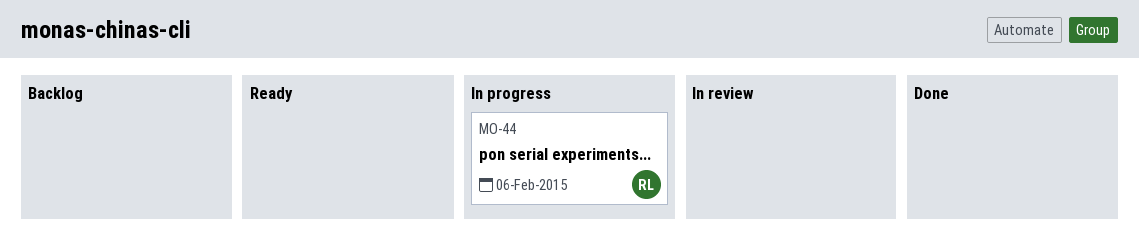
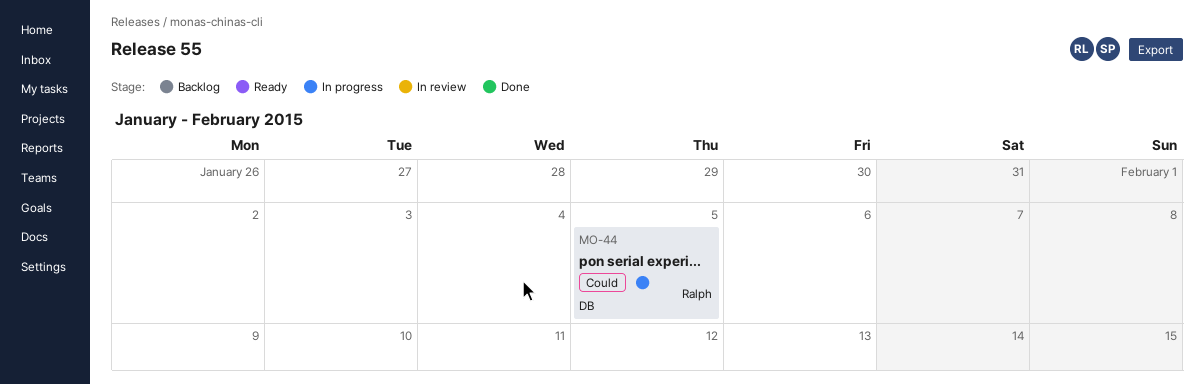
MO-44, due: Feb 6 -> Feb 5

